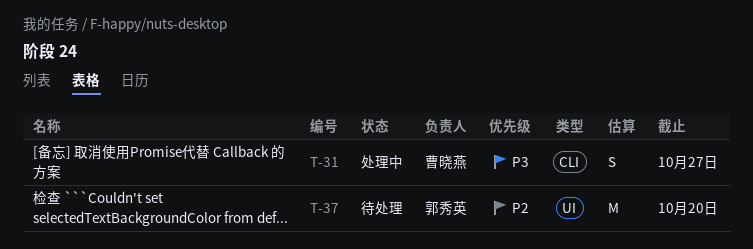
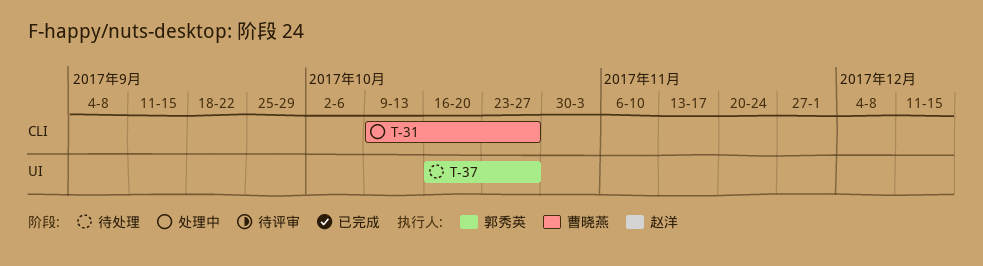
T-37, due: Oct 20 -> Oct 27

